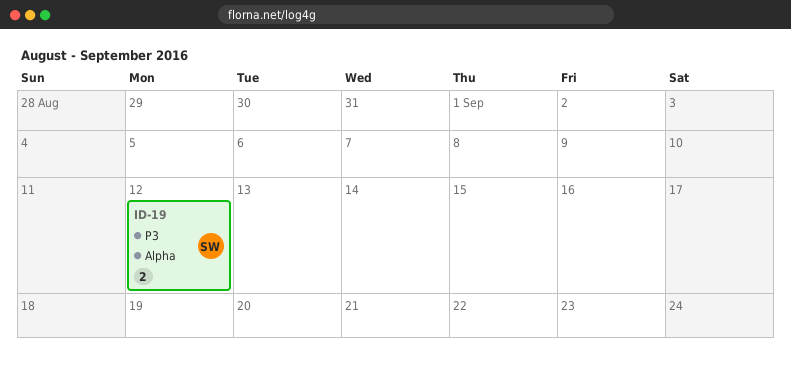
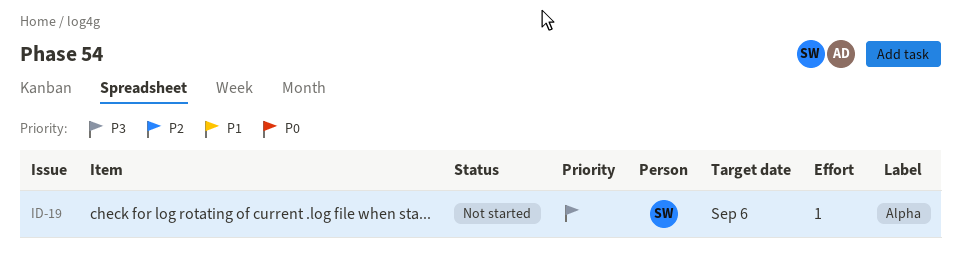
ID-19, estimate: 2 -> 1
ID-19, due: Sep 12 -> Sep 6

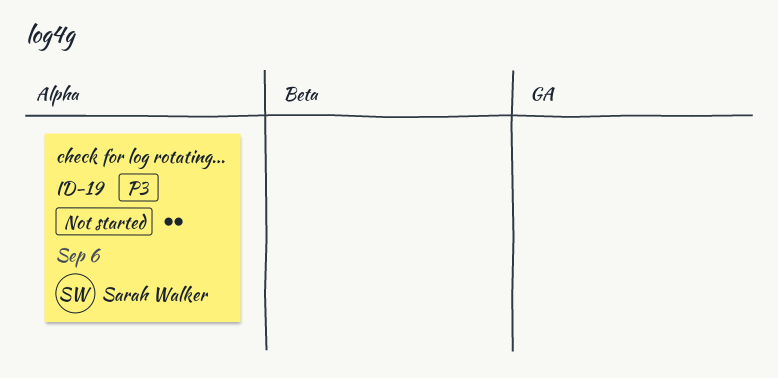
ID-19, estimate: 1 -> 2

